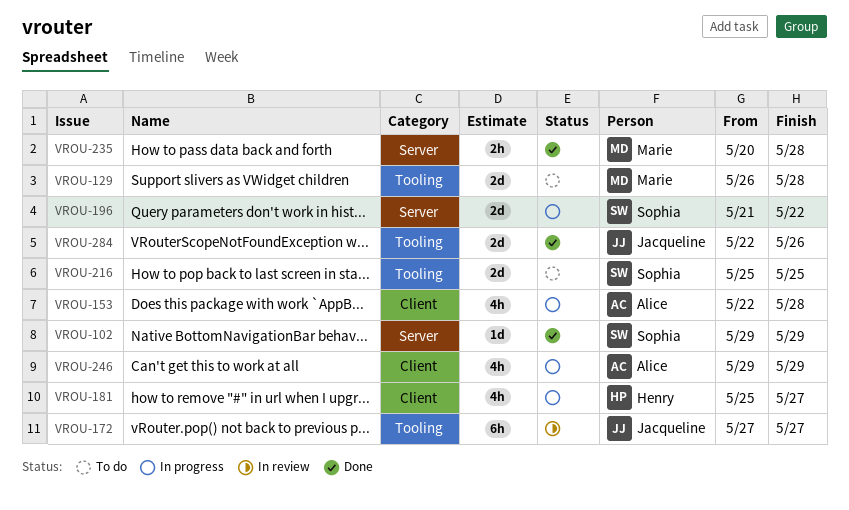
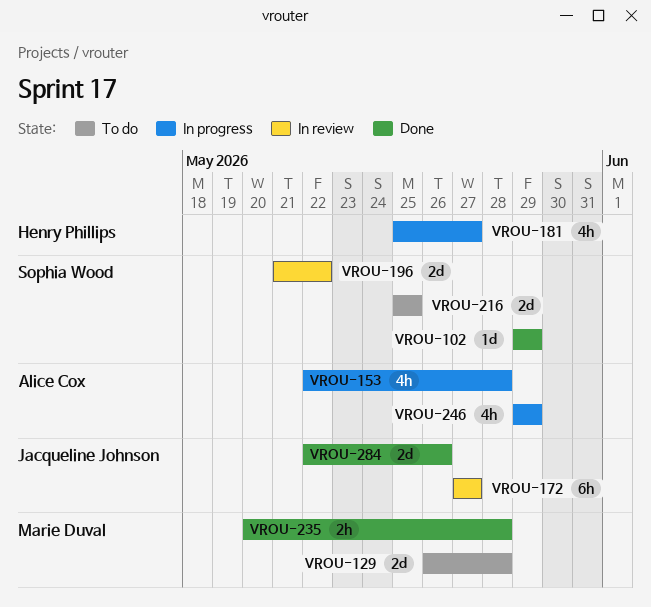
VROU-196, status: In progress -> In review

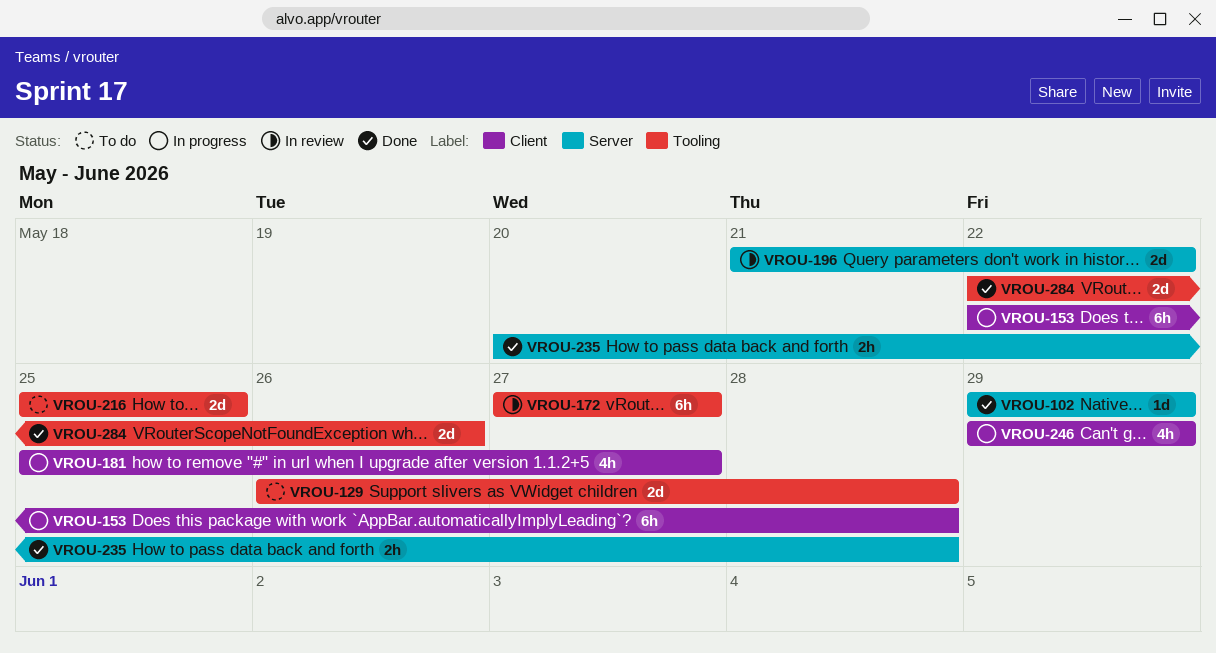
VROU-153, estimate: 4h -> 6h

